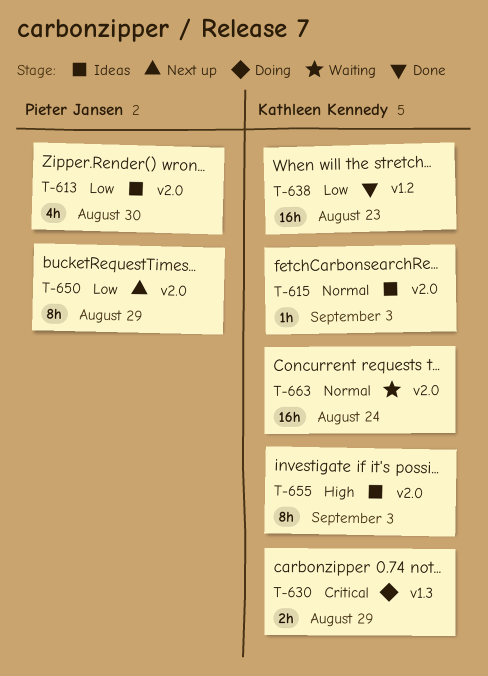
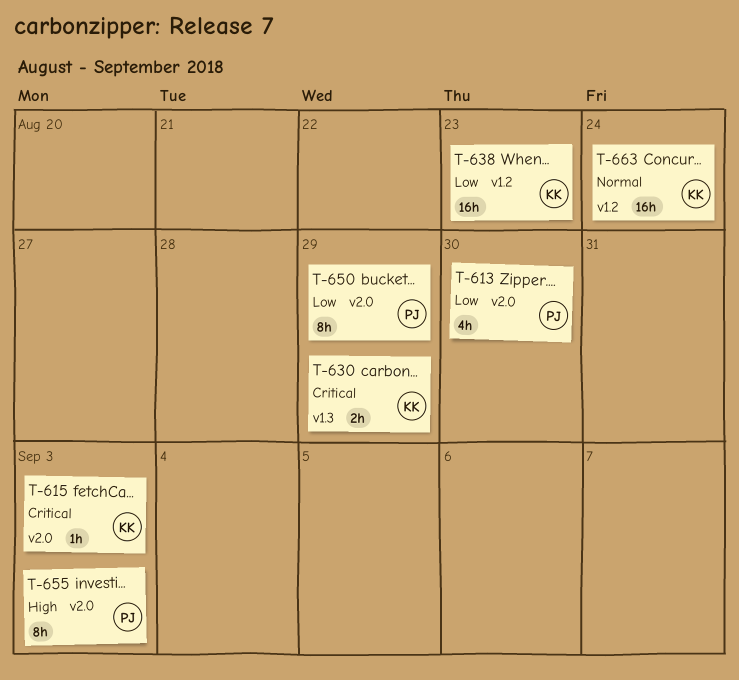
T-615, priority: Normal -> Critical
T-655, owner: Kathleen Kennedy -> Pieter Jansen
T-663, label: v2.0 -> v1.2

